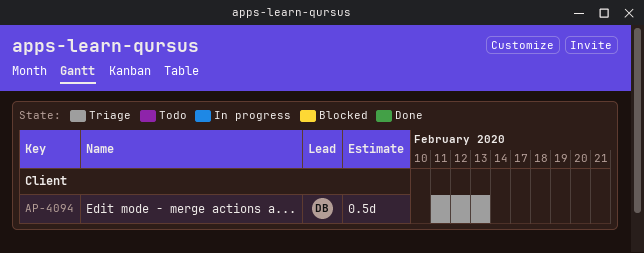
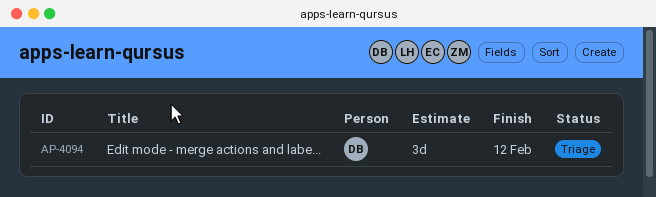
AP-4094, estimate: 0.5d -> 3d
AP-4094, due: Feb 13 -> Feb 12

